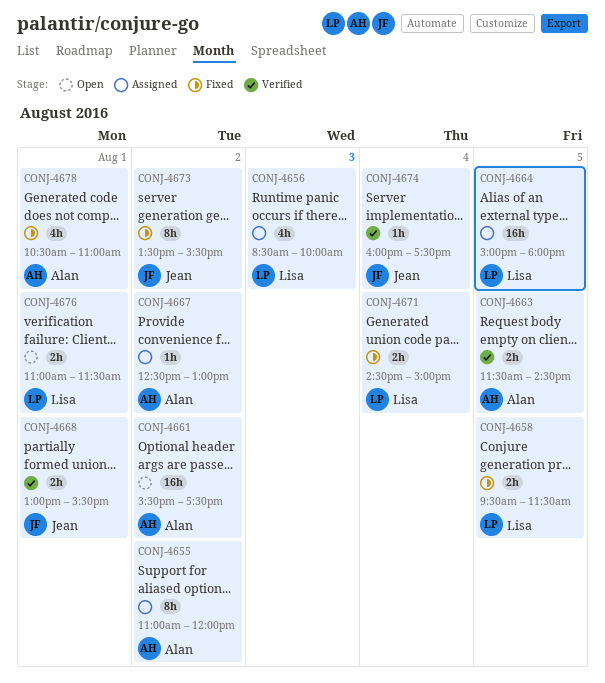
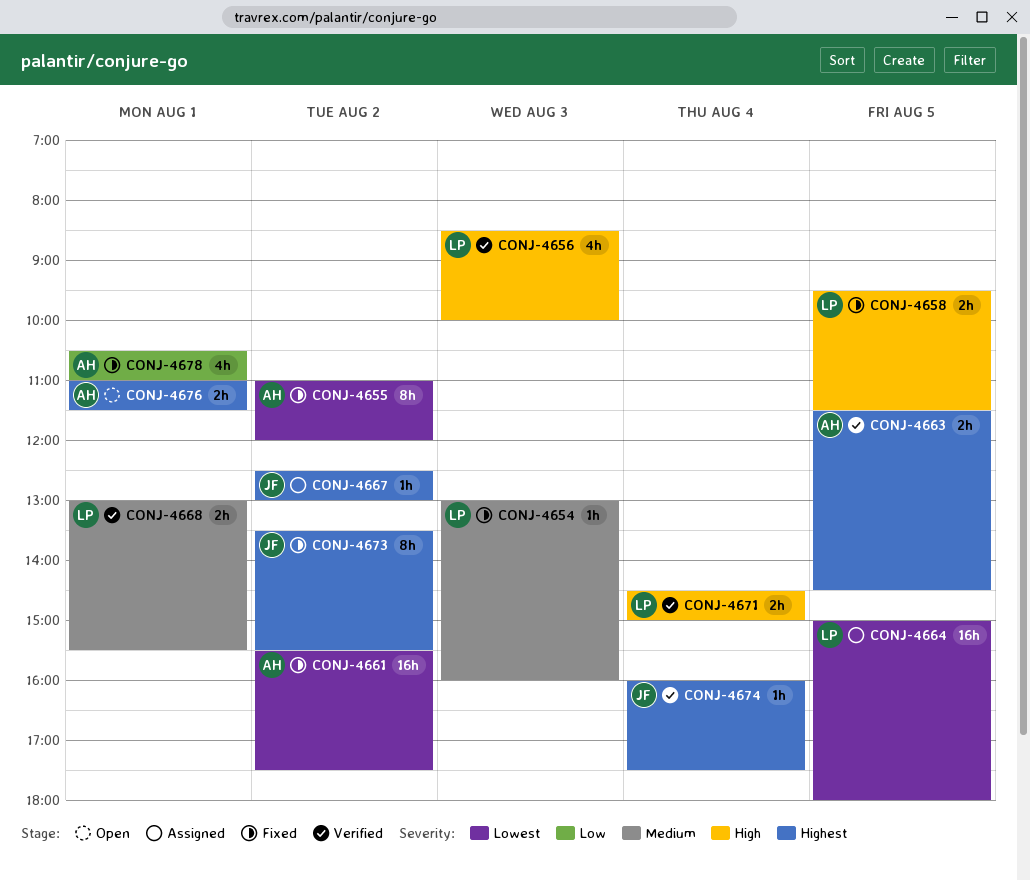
CONJ-4654: none -> present
CONJ-4655, status: Assigned -> Fixed
CONJ-4656, status: Assigned -> Verified
CONJ-4661, status: Open -> Fixed
CONJ-4667, owner: Alan -> Jean
CONJ-4668, owner: Jean -> Lisa
CONJ-4671, status: Fixed -> Verified
CONJ-4676, owner: Lisa -> Alan

